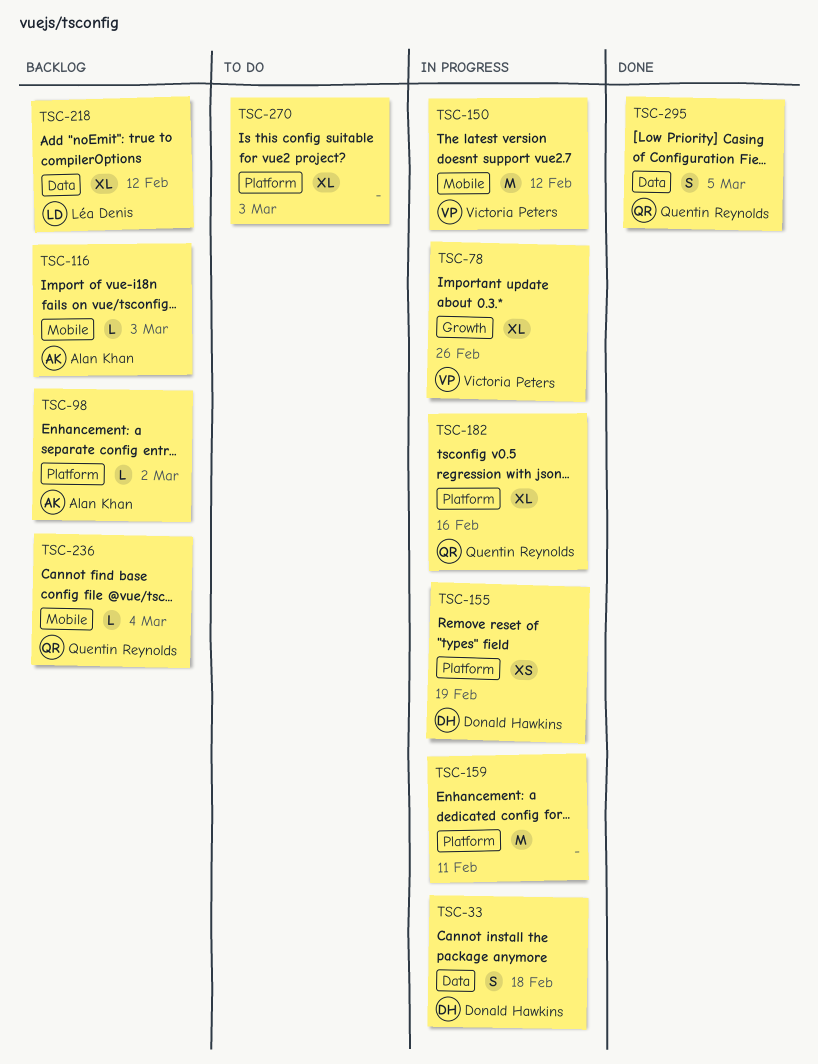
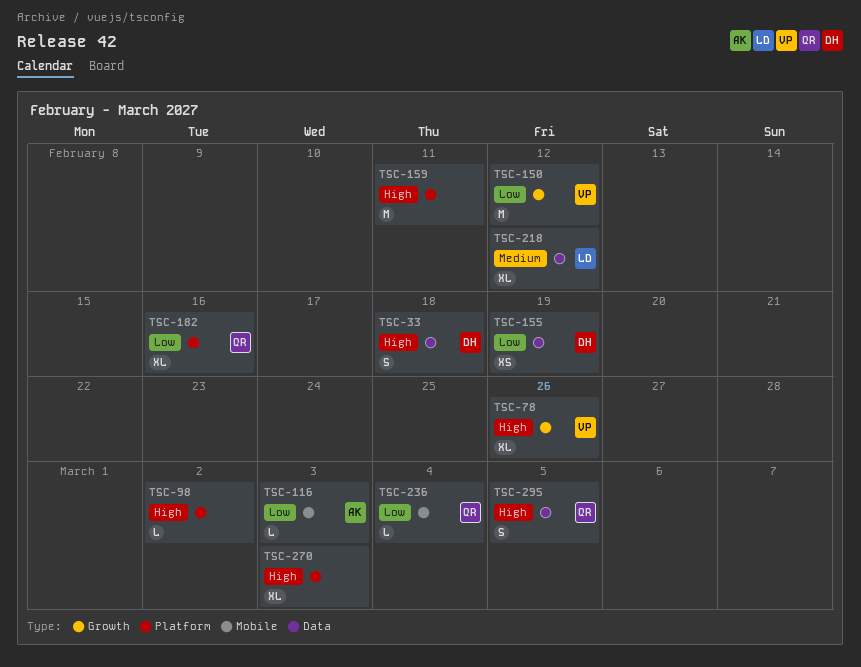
TSC-98, owner: Alan Khan -> none
TSC-150, label: Mobile -> Growth
TSC-155, label: Platform -> Data

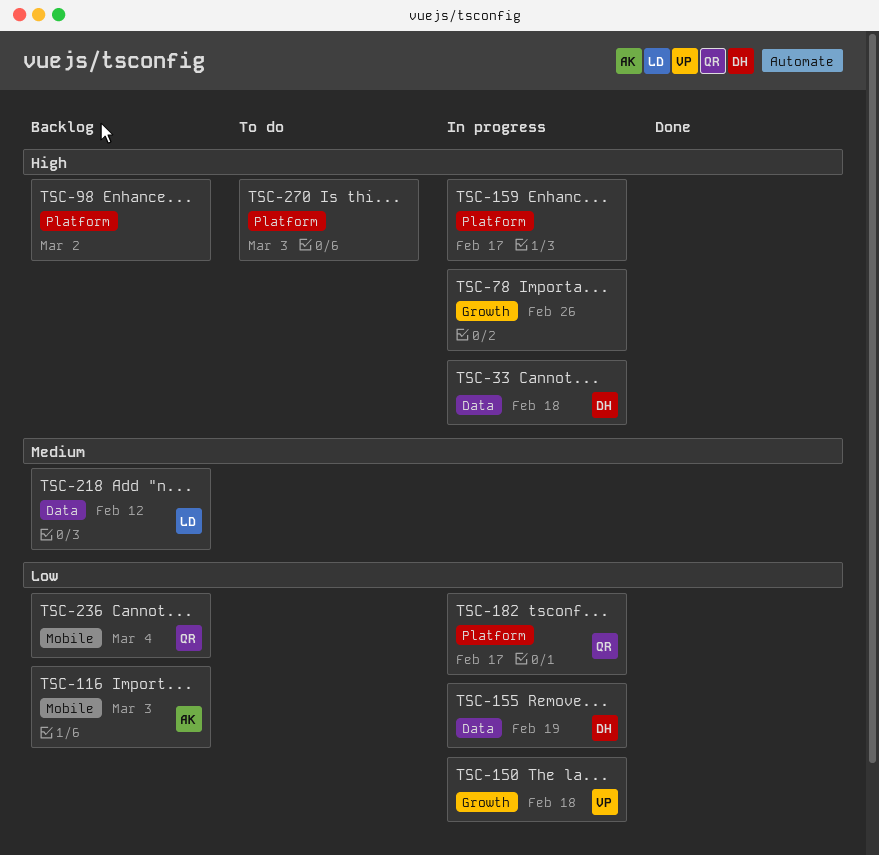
TSC-78, owner: VP -> none
TSC-150, due: Feb 12 -> Feb 18
TSC-159, due: Feb 11 -> Feb 17
TSC-182, due: Feb 16 -> Feb 17
TSC-295: present -> none

